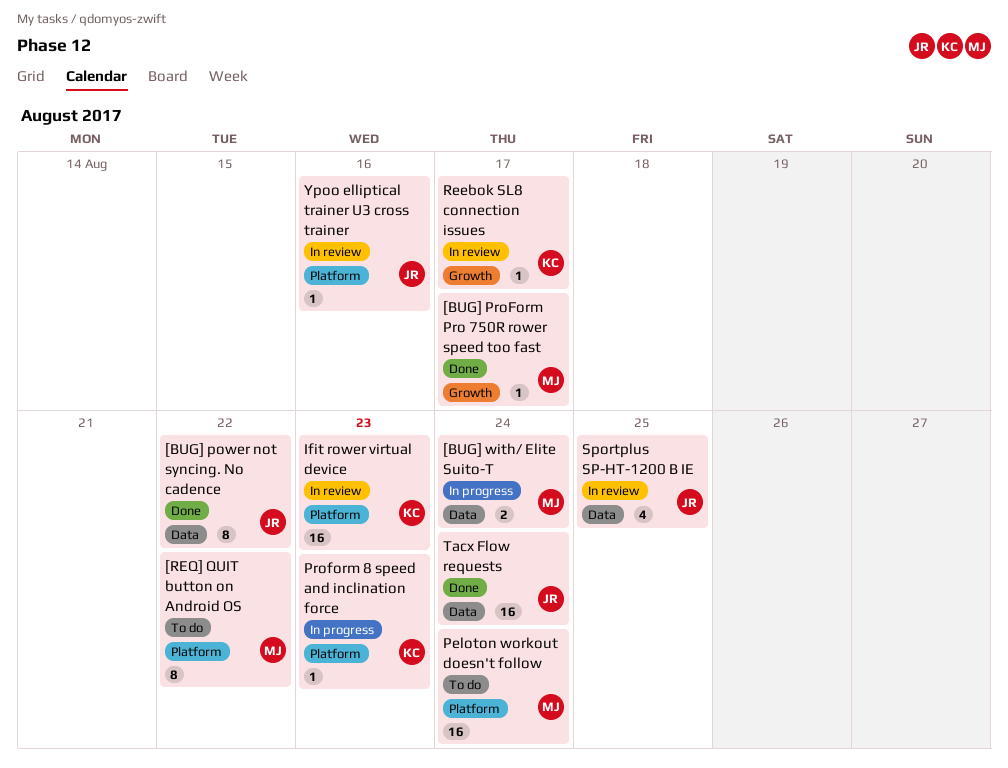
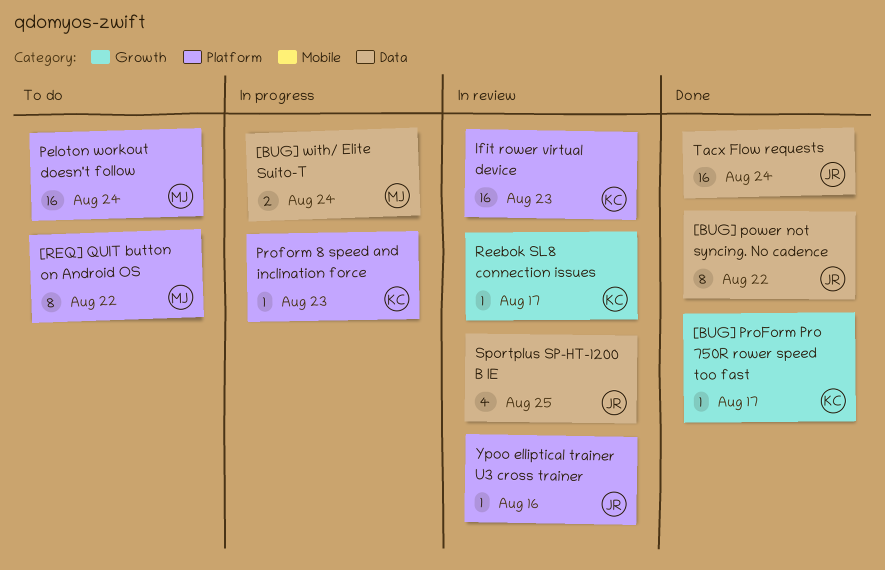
[BUG] ProForm Pro 750R rower speed too fast, owner: MJ -> KC

